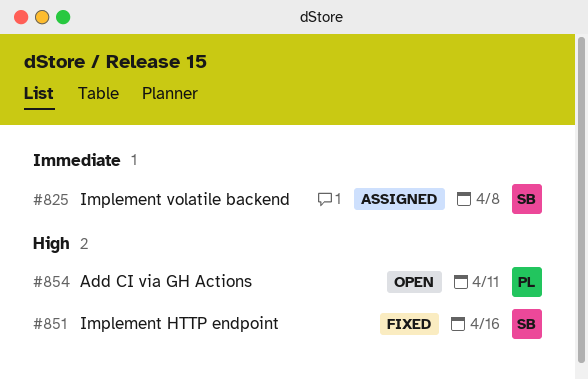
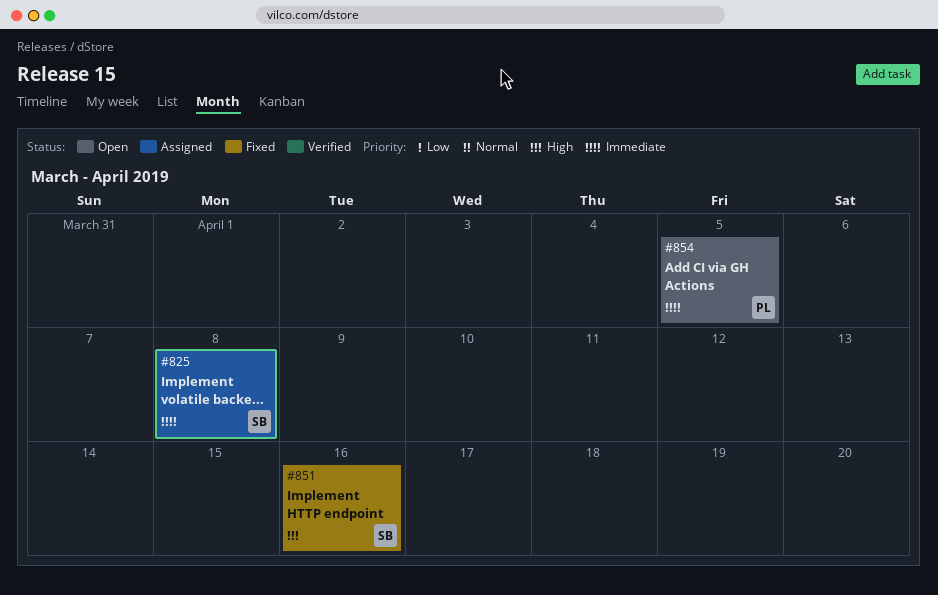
#854, priority: High -> Immediate
#854, due: Apr 11 -> Apr 5

